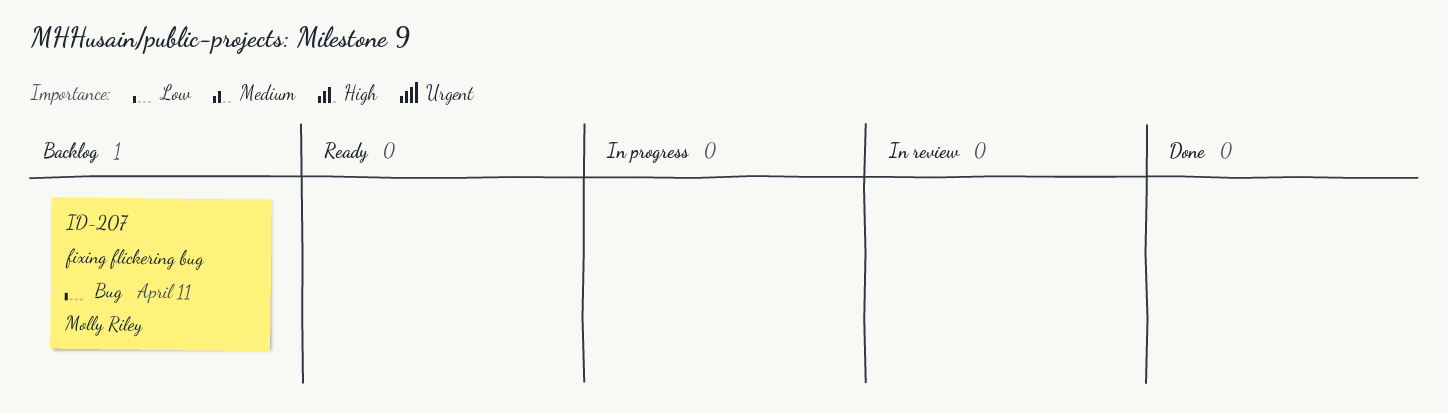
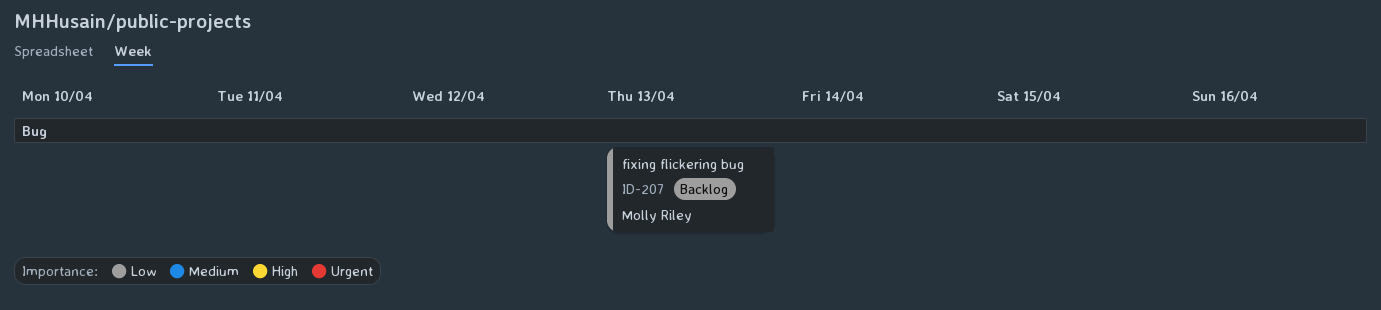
ID-207, due: Apr 11 -> Apr 13

